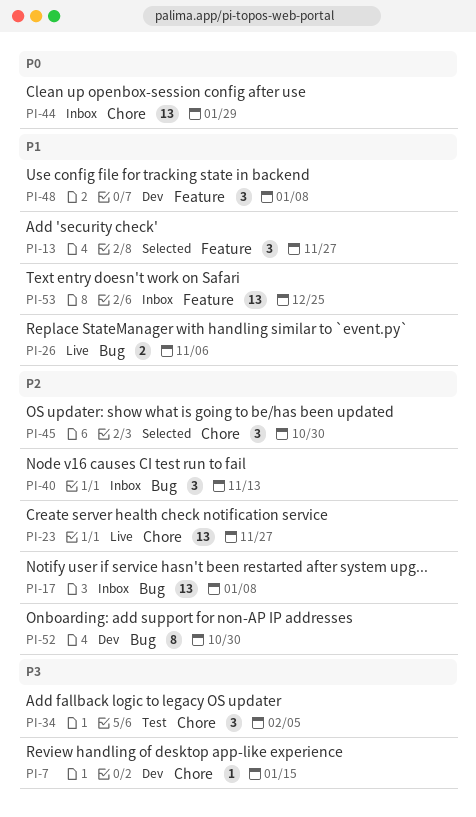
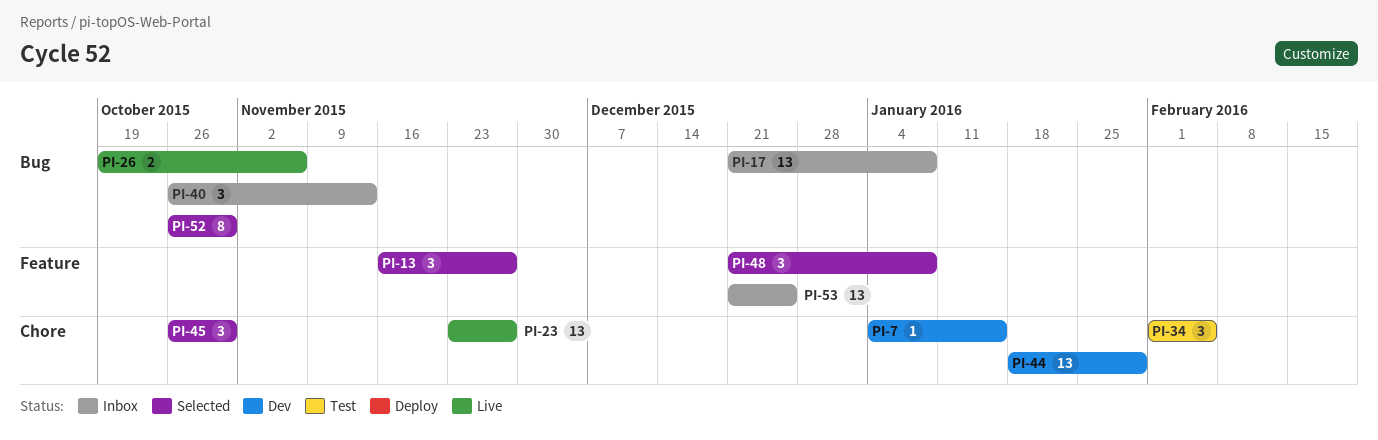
PI-44, status: Inbox -> Dev
PI-48, status: Dev -> Selected
PI-52, status: Dev -> Selected

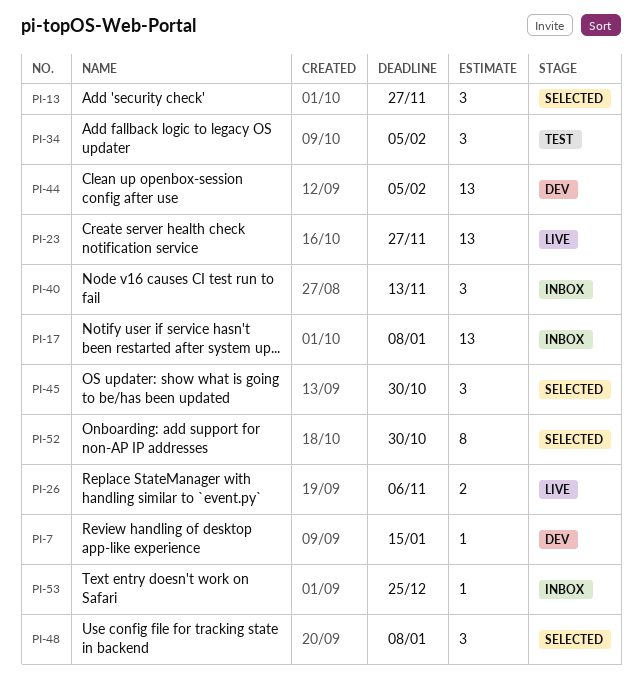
PI-44, due: Jan 29 -> Feb 5
PI-53, estimate: 13 -> 1

